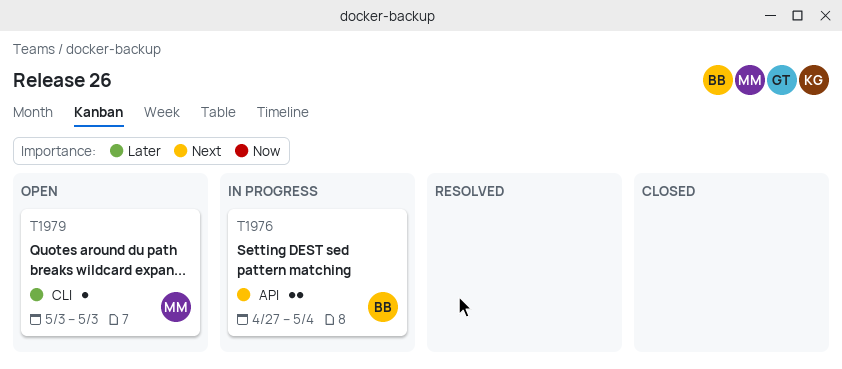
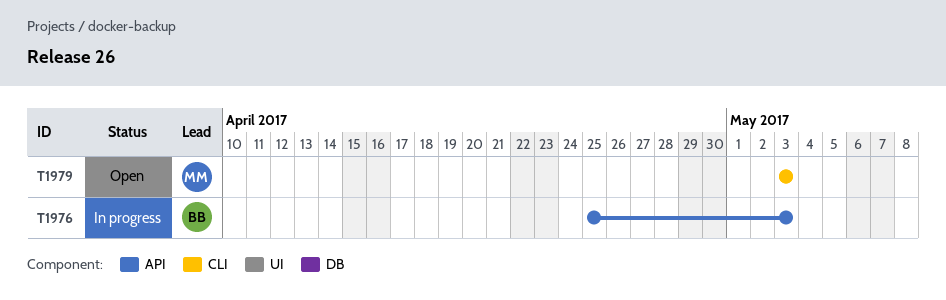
T1976, start: Apr 27 -> Apr 25
T1976, due: May 4 -> May 3

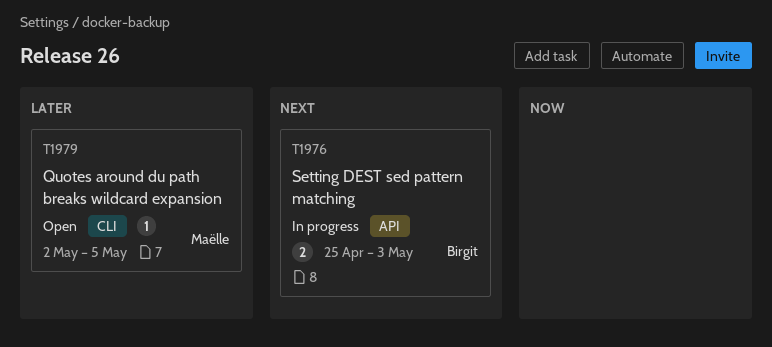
T1979, start: May 3 -> May 2
T1979, due: May 3 -> May 5

